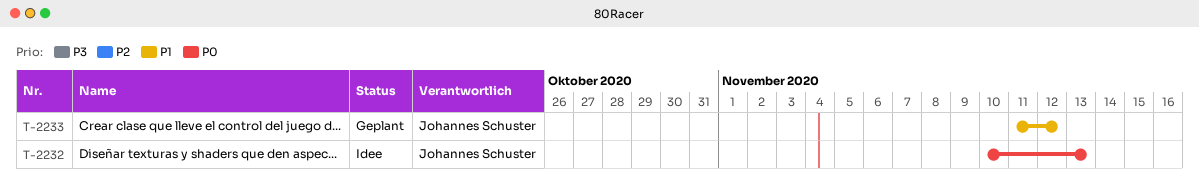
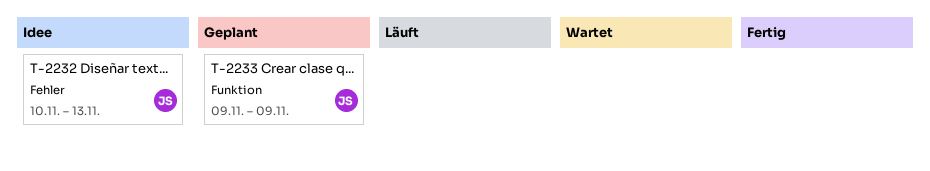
T-2233, start: Nov 11 -> Nov 9
T-2233, due: Nov 12 -> Nov 9

